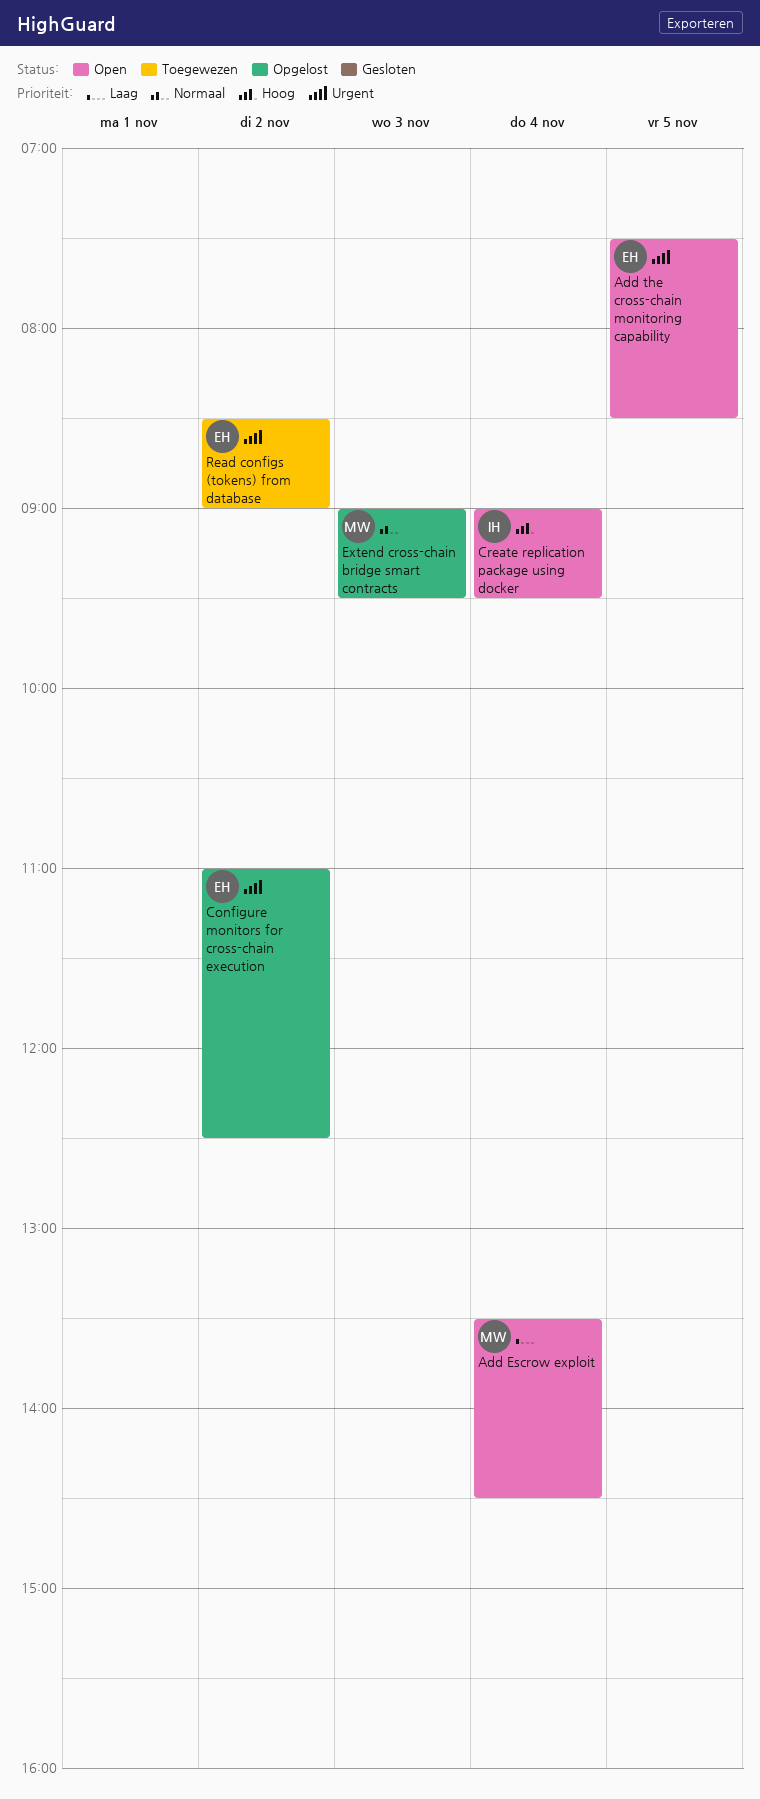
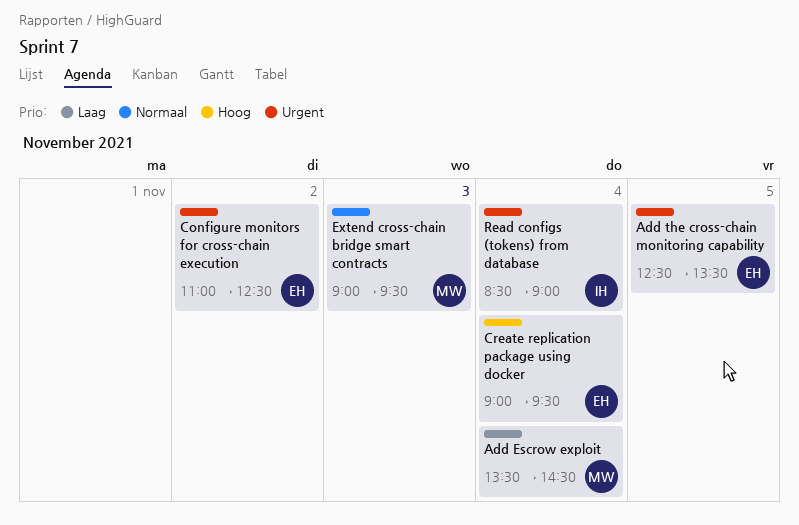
Add the cross-chain monitoring capability, begins: 07:30 -> 12:30
Add the cross-chain monitoring capability, ends: 08:30 -> 13:30
Create replication package using docker, owner: IH -> EH
Read configs (tokens) from database, owner: EH -> IH
Read configs (tokens) from database, day: Nov 2 -> Nov 4

